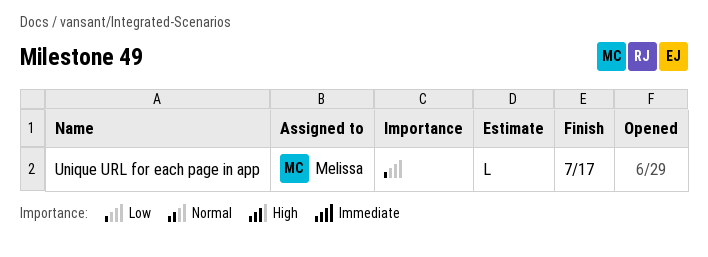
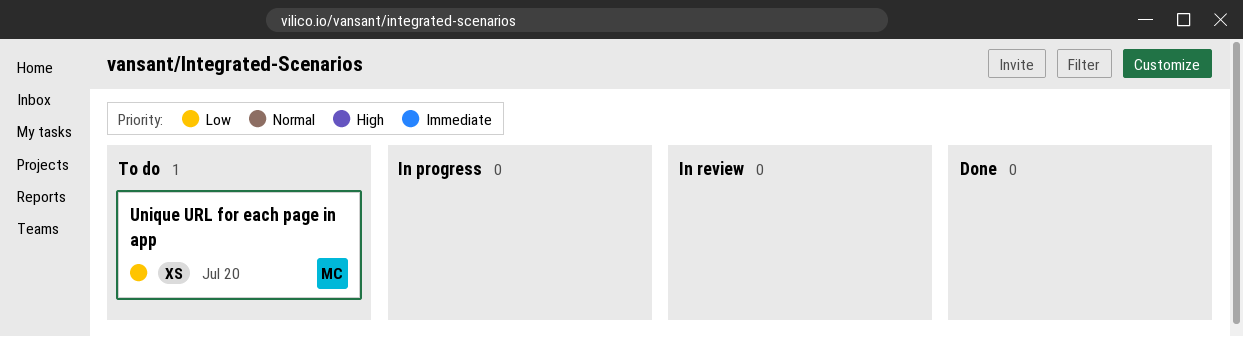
Unique URL for each page in app, estimate: L -> XS
Unique URL for each page in app, due: Jul 17 -> Jul 20

